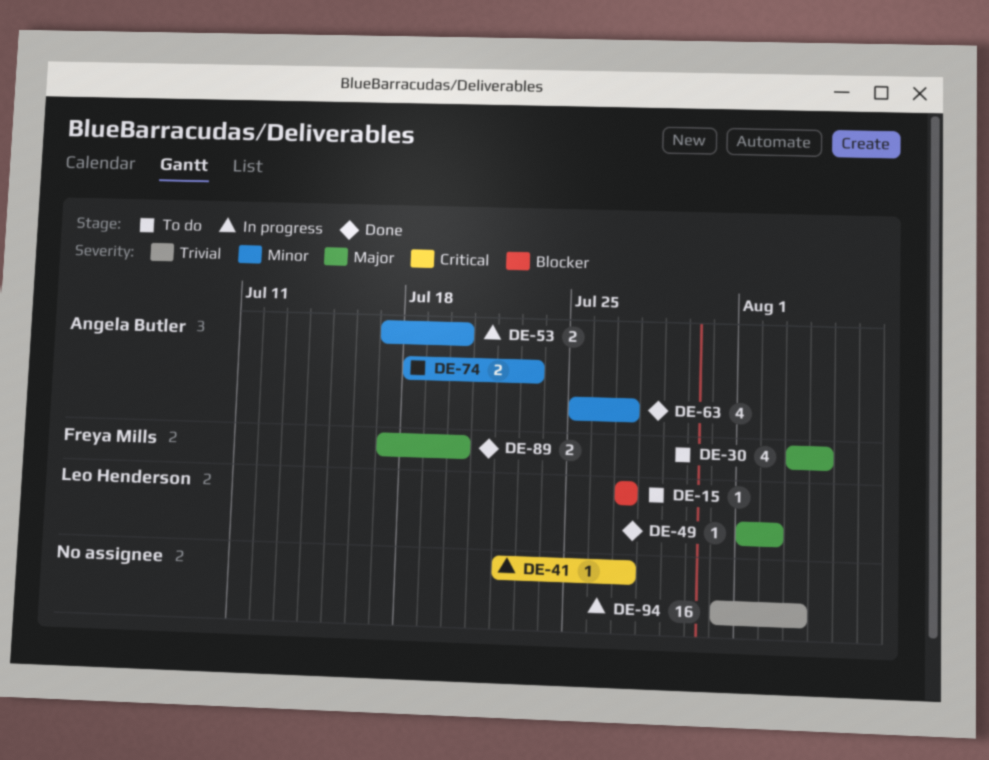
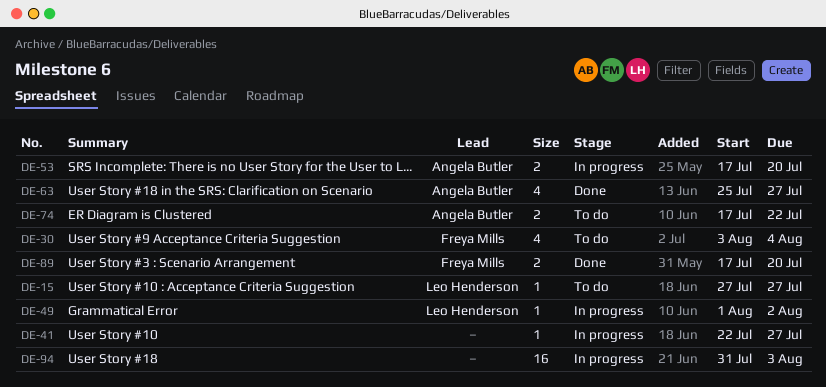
DE-49, status: Done -> In progress
DE-74, start: Jul 18 -> Jul 17
DE-74, due: Jul 23 -> Jul 22

